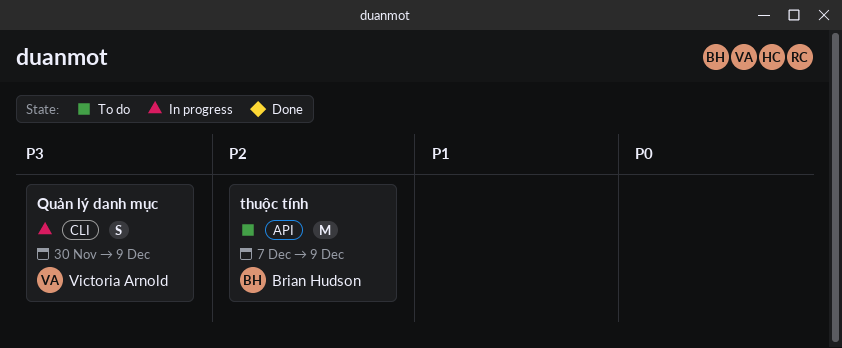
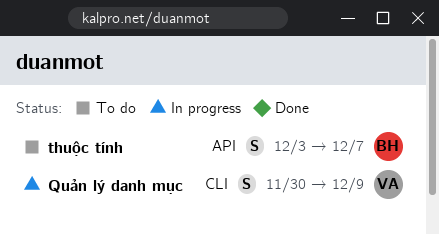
thuộc tính, estimate: M -> S
thuộc tính, start: Dec 7 -> Dec 3
thuộc tính, due: Dec 9 -> Dec 7

